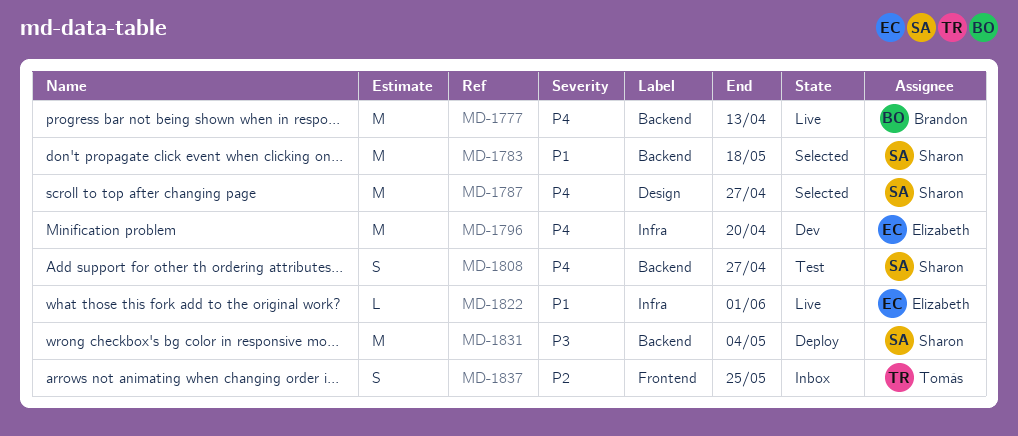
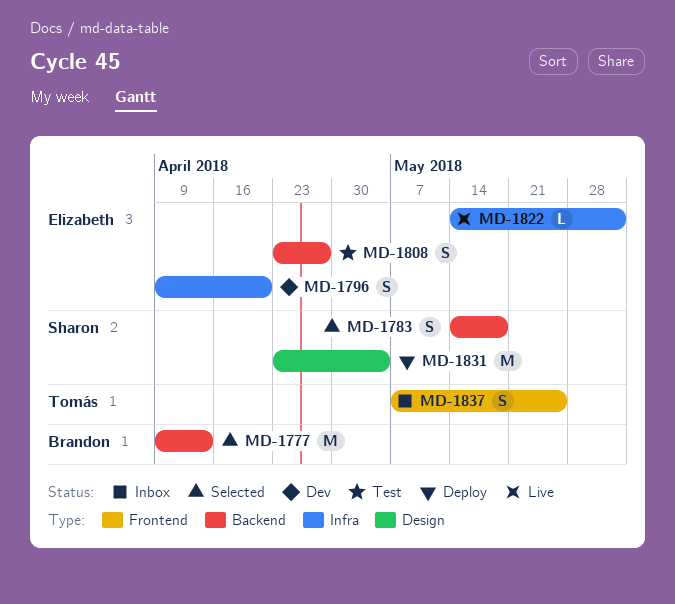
MD-1777, status: Live -> Selected
MD-1783, estimate: M -> S
MD-1787: present -> none
MD-1796, estimate: M -> S
MD-1808, owner: Sharon -> Elizabeth
MD-1831, label: Backend -> Design

